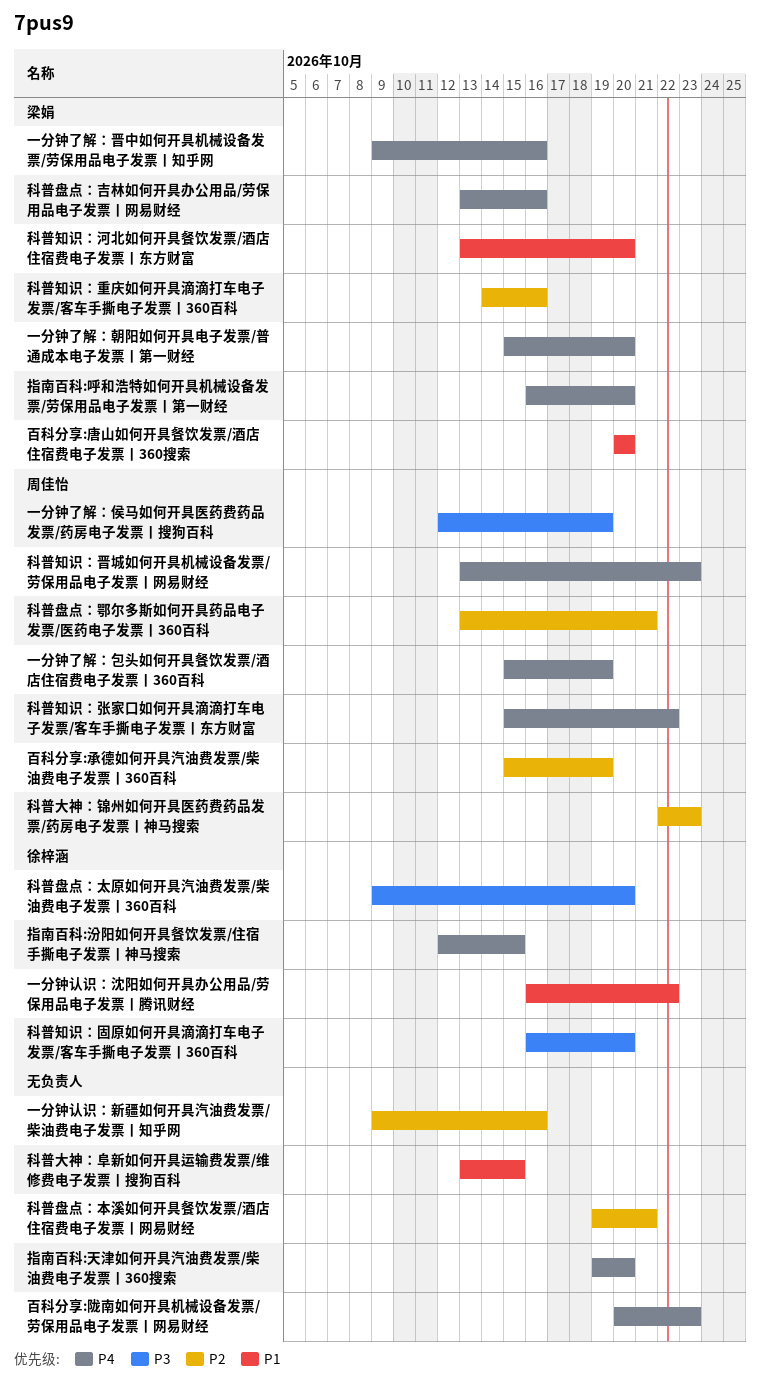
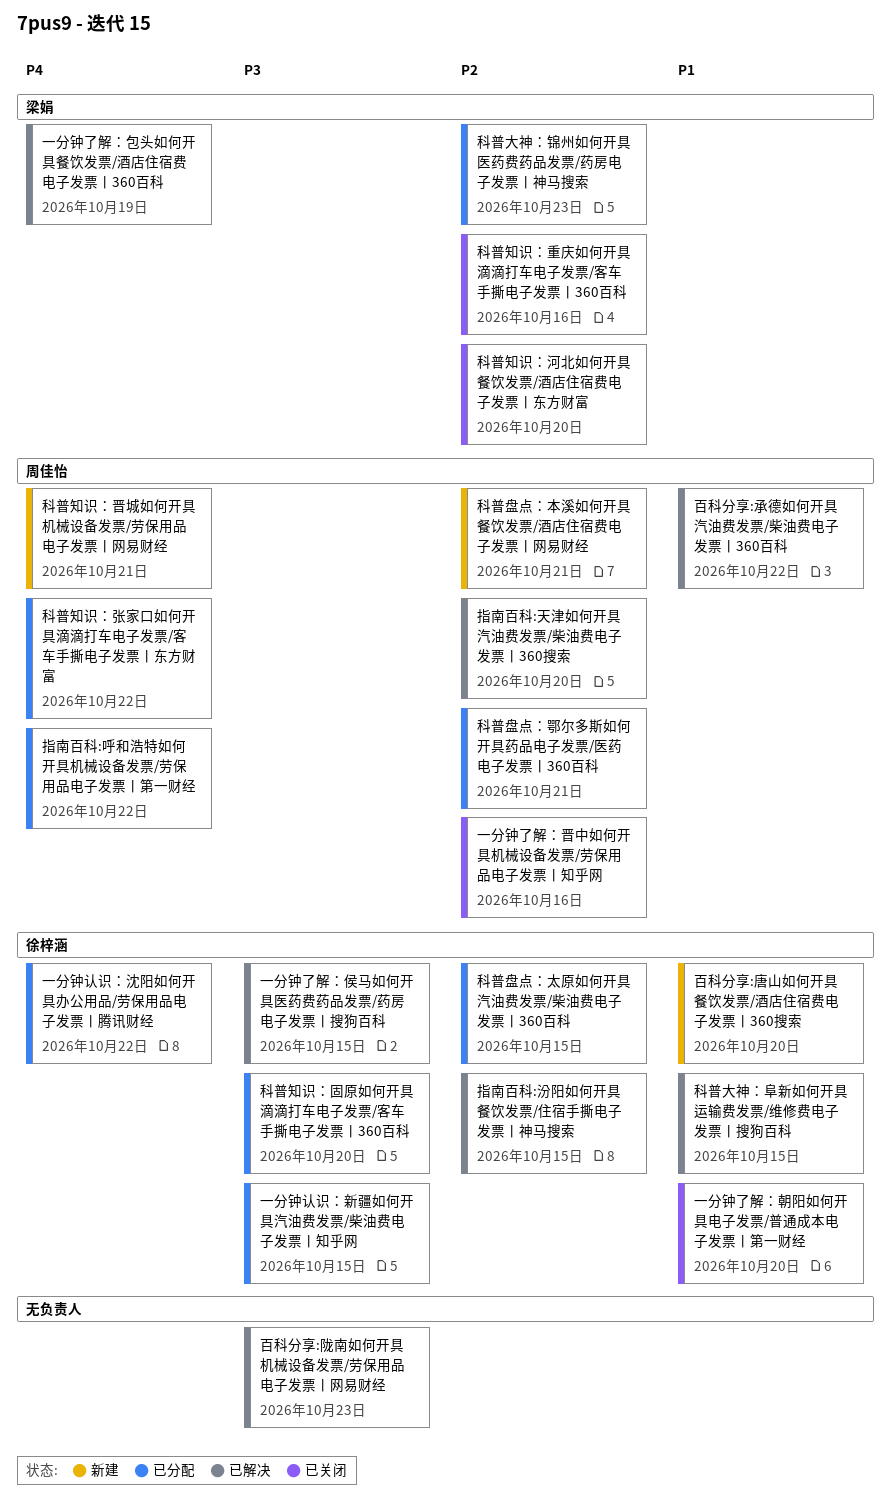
一分钟了解：侯马如何开具医药费药品发票/药房电子发票丨搜狗百科, owner: 周佳怡 -> 徐梓涵
一分钟了解：侯马如何开具医药费药品发票/药房电子发票丨搜狗百科, due: Oct 19 -> Oct 15
一分钟了解：包头如何开具餐饮发票/酒店住宿费电子发票丨360百科, owner: 周佳怡 -> 梁娟
一分钟了解：晋中如何开具机械设备发票/劳保用品电子发票丨知乎网, owner: 梁娟 -> 周佳怡
一分钟了解：晋中如何开具机械设备发票/劳保用品电子发票丨知乎网, priority: P4 -> P2
一分钟了解：朝阳如何开具电子发票/普通成本电子发票丨第一财经, owner: 梁娟 -> 徐梓涵
一分钟了解：朝阳如何开具电子发票/普通成本电子发票丨第一财经, priority: P4 -> P1
一分钟认识：新疆如何开具汽油费发票/柴油费电子发票丨知乎网, owner: none -> 徐梓涵
一分钟认识：新疆如何开具汽油费发票/柴油费电子发票丨知乎网, priority: P2 -> P3
一分钟认识：新疆如何开具汽油费发票/柴油费电子发票丨知乎网, due: Oct 16 -> Oct 15
一分钟认识：沈阳如何开具办公用品/劳保用品电子发票丨腾讯财经, priority: P1 -> P4
指南百科:呼和浩特如何开具机械设备发票/劳保用品电子发票丨第一财经, owner: 梁娟 -> 周佳怡
指南百科:呼和浩特如何开具机械设备发票/劳保用品电子发票丨第一财经, due: Oct 20 -> Oct 22
指南百科:天津如何开具汽油费发票/柴油费电子发票丨360搜索, owner: none -> 周佳怡
指南百科:天津如何开具汽油费发票/柴油费电子发票丨360搜索, priority: P4 -> P2
指南百科:汾阳如何开具餐饮发票/住宿手撕电子发票丨神马搜索, priority: P4 -> P2
百科分享:唐山如何开具餐饮发票/酒店住宿费电子发票丨360搜索, owner: 梁娟 -> 徐梓涵
百科分享:承德如何开具汽油费发票/柴油费电子发票丨360百科, priority: P2 -> P1
百科分享:承德如何开具汽油费发票/柴油费电子发票丨360百科, due: Oct 19 -> Oct 22
百科分享:陇南如何开具机械设备发票/劳保用品电子发票丨网易财经, priority: P4 -> P3
科普大神：锦州如何开具医药费药品发票/药房电子发票丨神马搜索, owner: 周佳怡 -> 梁娟
科普大神：阜新如何开具运输费发票/维修费电子发票丨搜狗百科, owner: none -> 徐梓涵
科普盘点：吉林如何开具办公用品/劳保用品电子发票丨网易财经: present -> none
科普盘点：太原如何开具汽油费发票/柴油费电子发票丨360百科, priority: P3 -> P2
科普盘点：太原如何开具汽油费发票/柴油费电子发票丨360百科, due: Oct 20 -> Oct 15
科普盘点：本溪如何开具餐饮发票/酒店住宿费电子发票丨网易财经, owner: none -> 周佳怡
科普知识：晋城如何开具机械设备发票/劳保用品电子发票丨网易财经, due: Oct 23 -> Oct 21
科普知识：河北如何开具餐饮发票/酒店住宿费电子发票丨东方财富, priority: P1 -> P2

